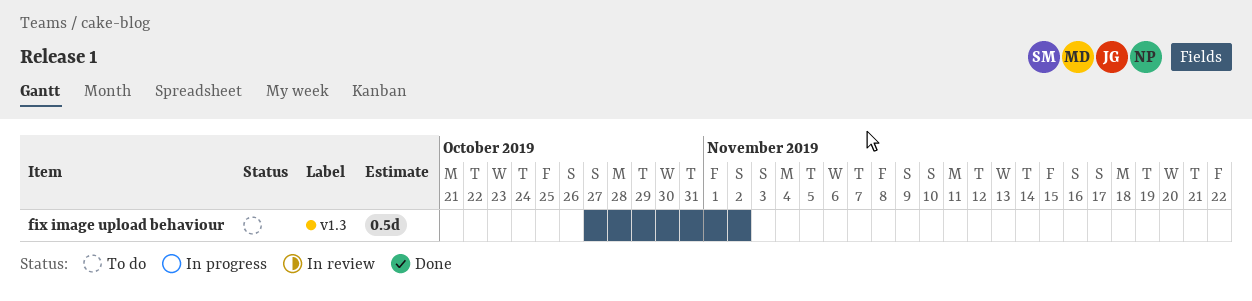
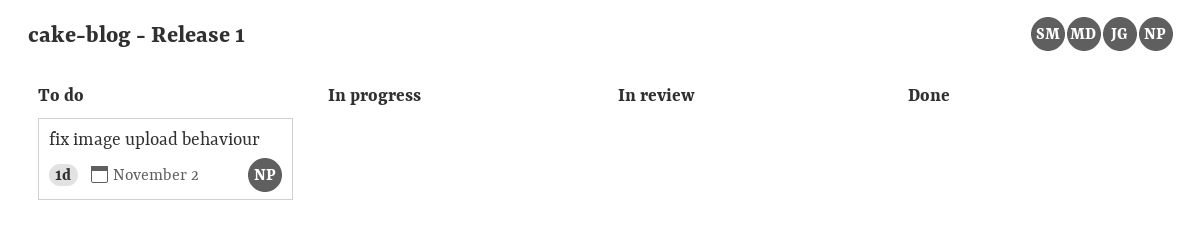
fix image upload behaviour, estimate: 0.5d -> 1d

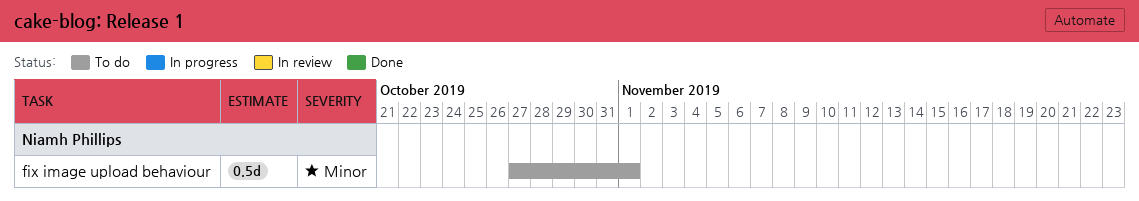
fix image upload behaviour, estimate: 1d -> 0.5d
fix image upload behaviour, due: Nov 2 -> Nov 1

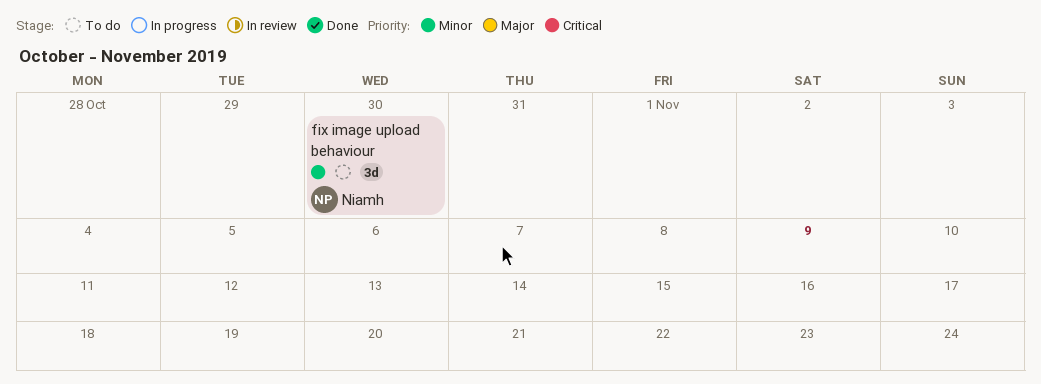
fix image upload behaviour, estimate: 0.5d -> 3d
fix image upload behaviour, due: Nov 1 -> Oct 30

